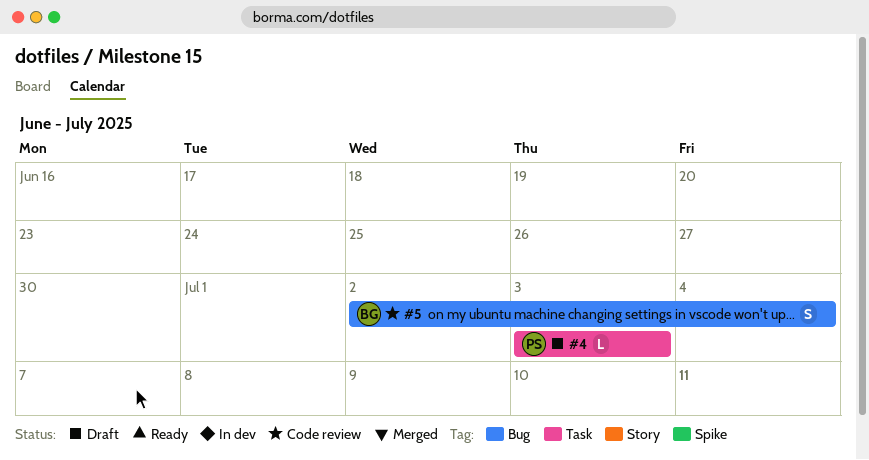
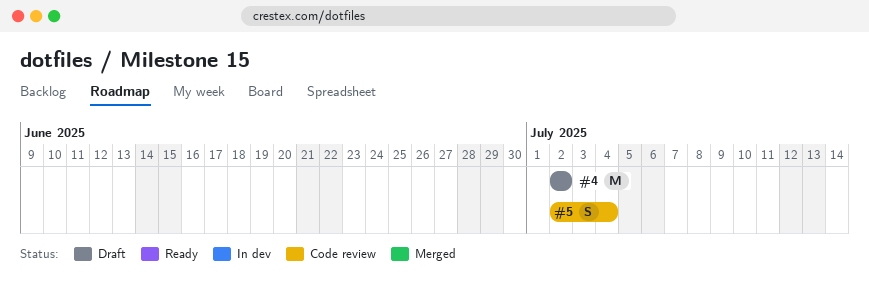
#4, estimate: L -> M
#4, start: Jul 3 -> Jul 2
#4, due: Jul 3 -> Jul 2

